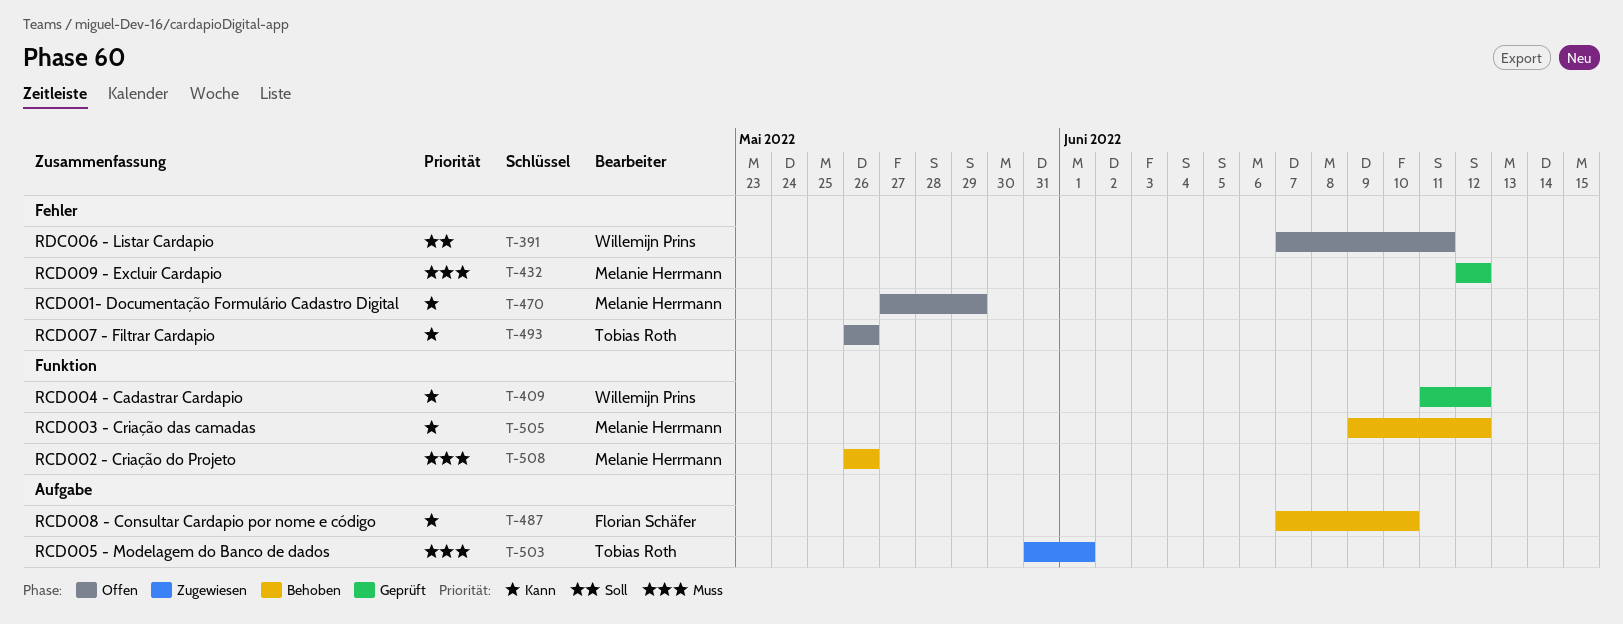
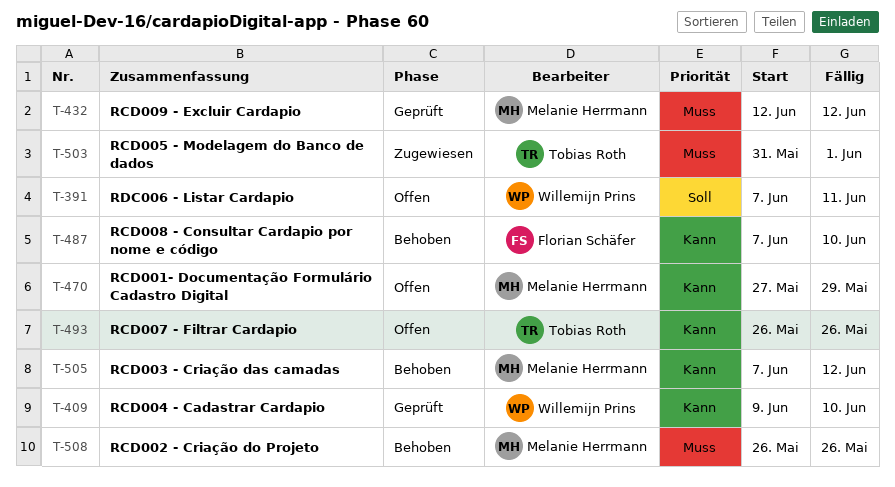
T-409, start: Jun 11 -> Jun 9
T-409, due: Jun 12 -> Jun 10
T-505, start: Jun 9 -> Jun 7

